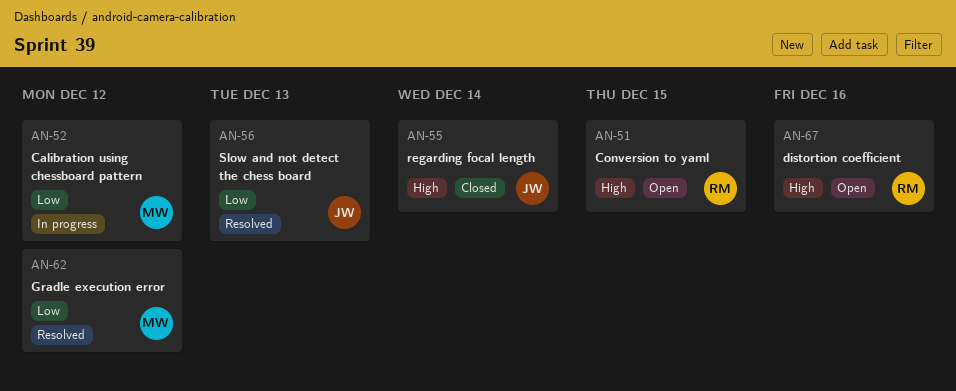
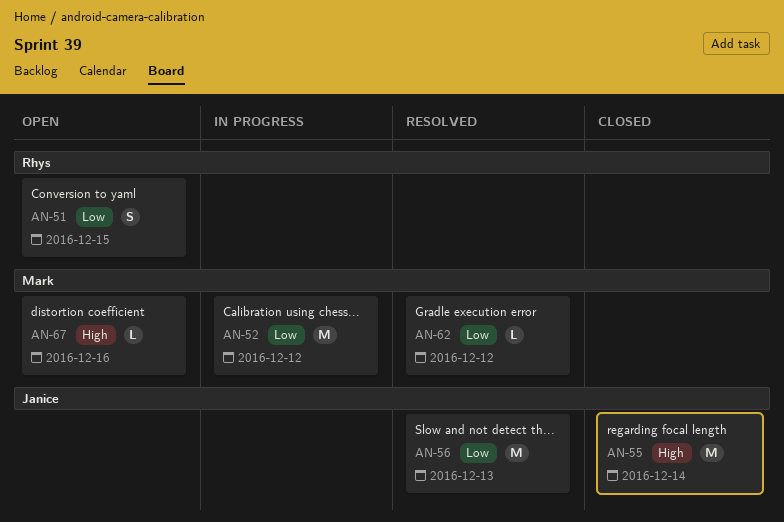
AN-51, priority: High -> Low
AN-67, owner: Rhys -> Mark

